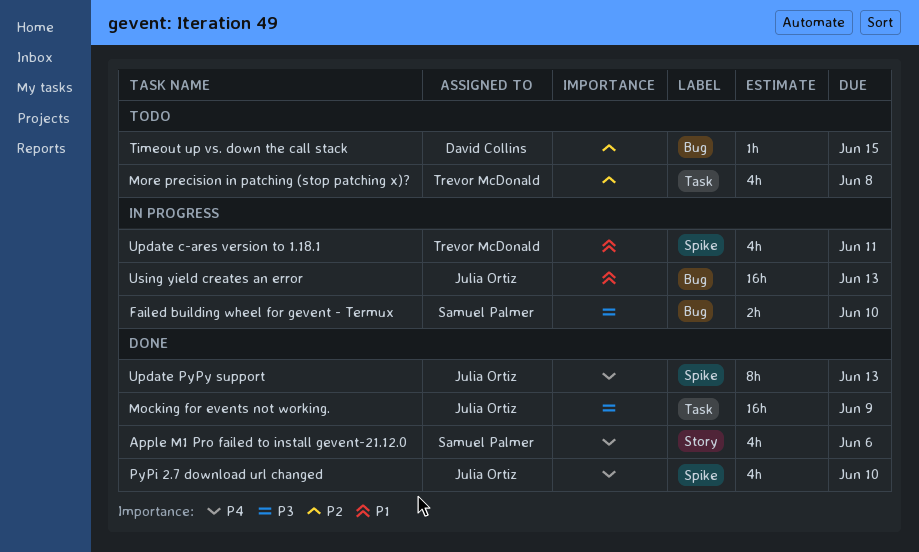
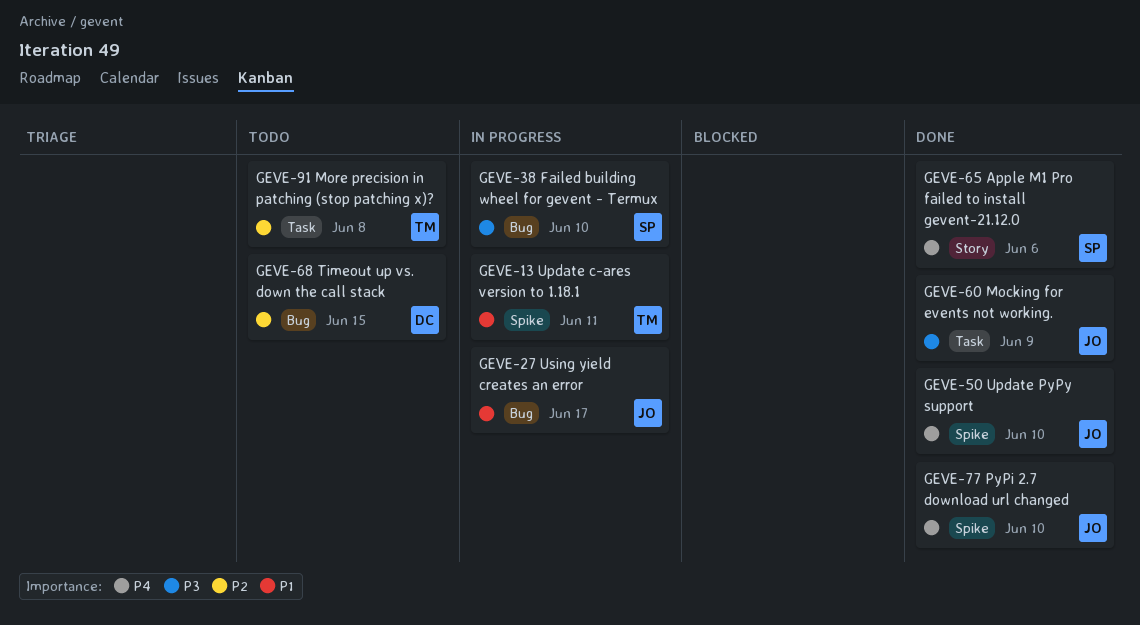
Update PyPy support, due: Jun 13 -> Jun 10
Using yield creates an error, due: Jun 13 -> Jun 17

